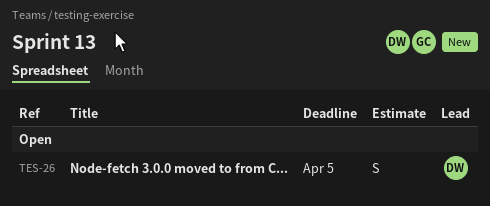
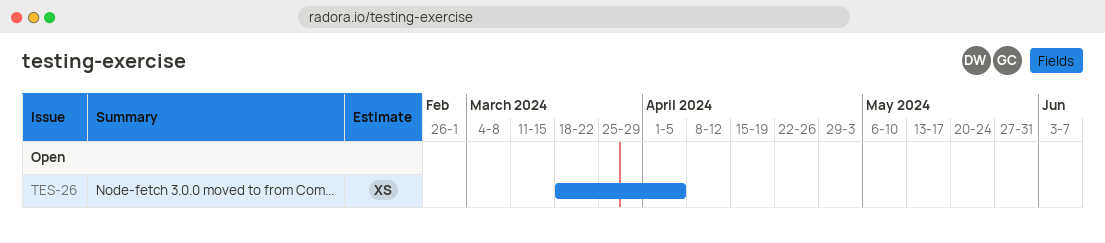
TES-26, estimate: S -> XS

